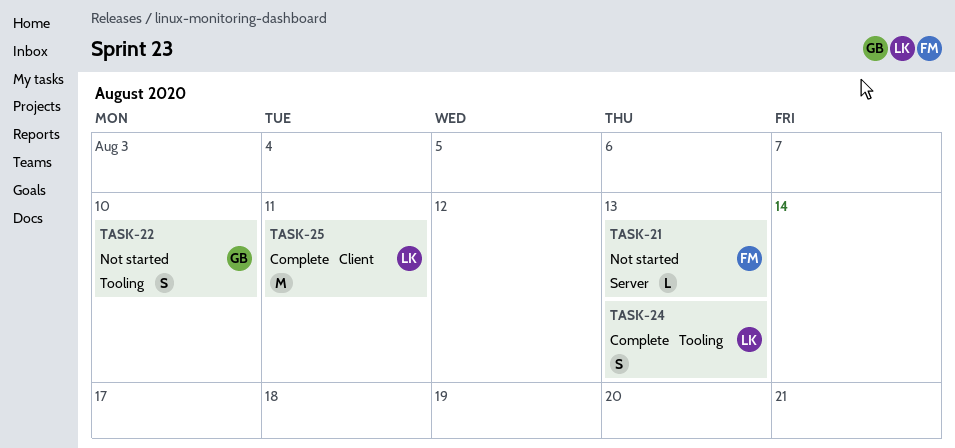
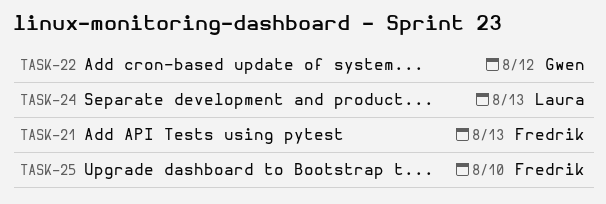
TASK-22, due: Aug 10 -> Aug 12
TASK-25, owner: Laura -> Fredrik
TASK-25, due: Aug 11 -> Aug 10

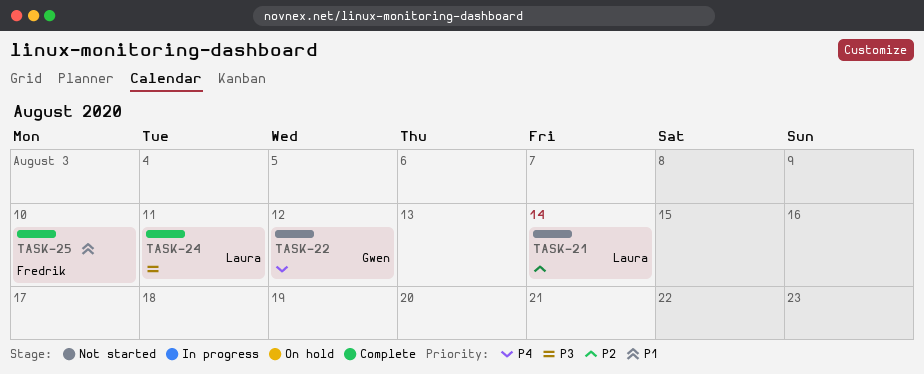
TASK-21, owner: Fredrik -> Laura
TASK-21, due: Aug 13 -> Aug 14
TASK-24, due: Aug 13 -> Aug 11

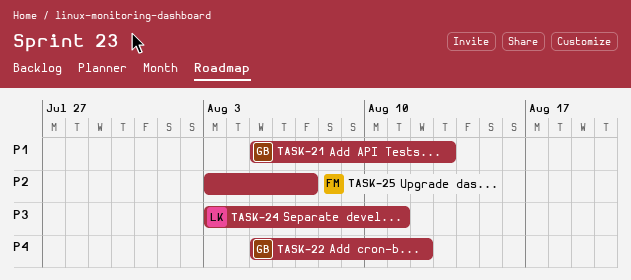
TASK-21, owner: Laura -> Gwen
TASK-21, priority: P2 -> P1
TASK-21, due: Aug 14 -> Aug 13
TASK-25, priority: P1 -> P2
TASK-25, due: Aug 10 -> Aug 7

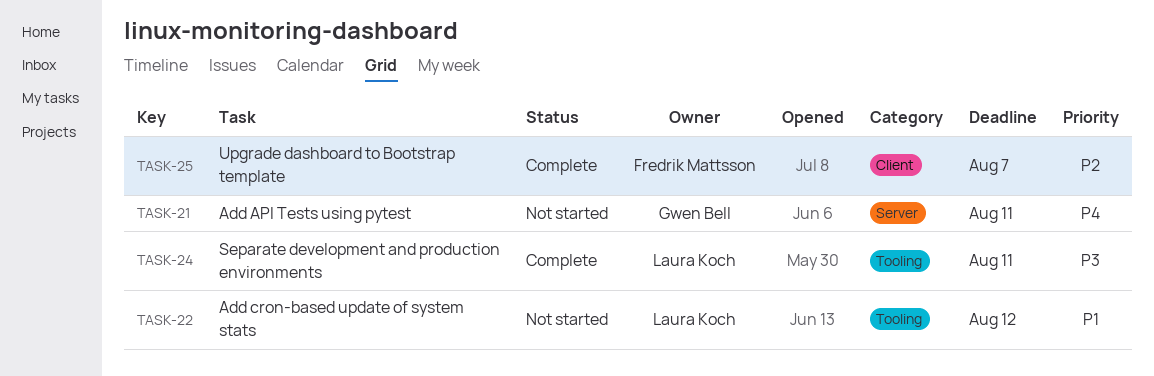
TASK-21, priority: P1 -> P4
TASK-21, due: Aug 13 -> Aug 11
TASK-22, owner: Gwen Bell -> Laura Koch
TASK-22, priority: P4 -> P1

